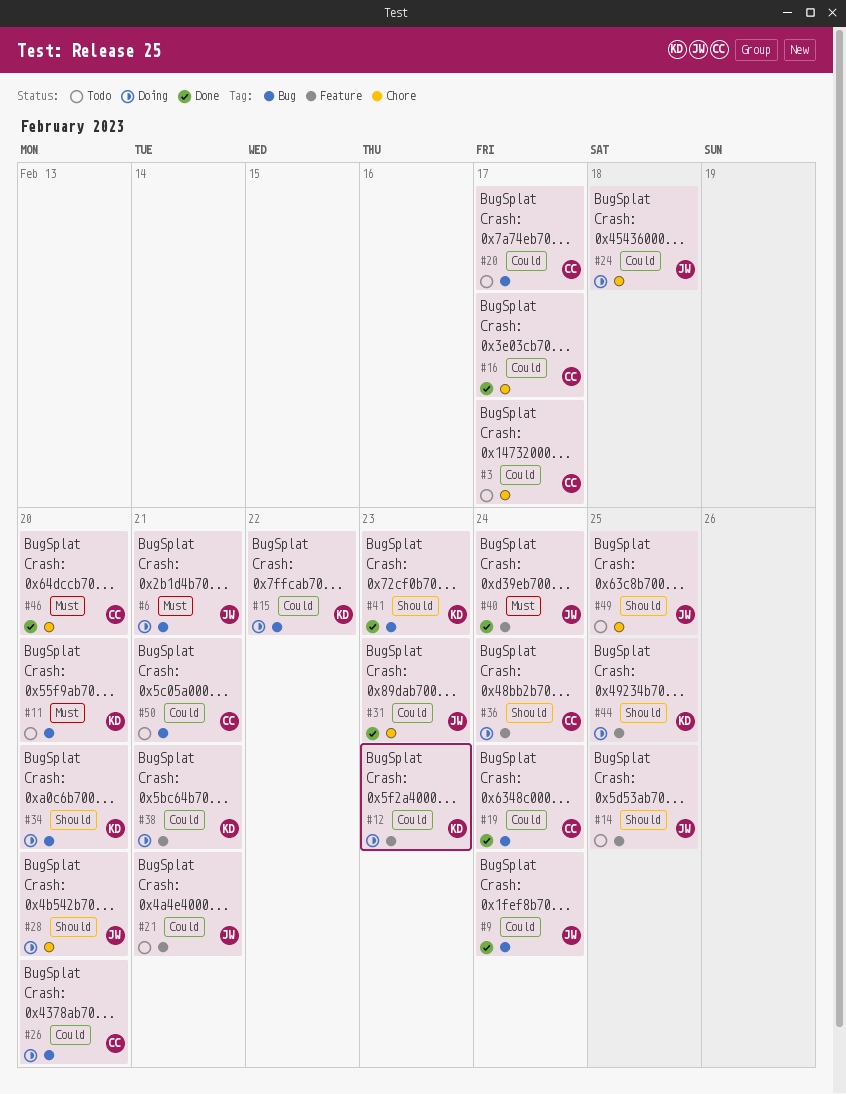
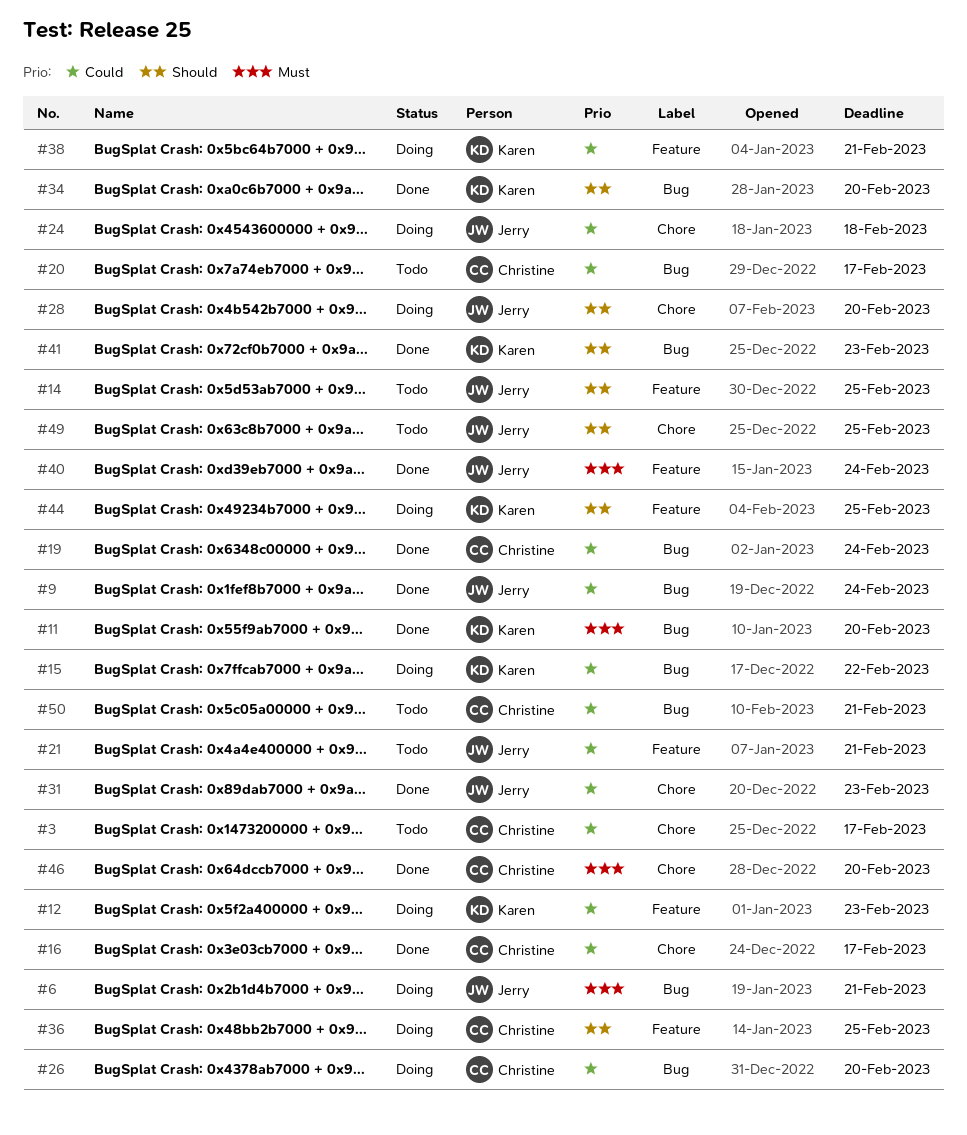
#11, status: Todo -> Done
#34, status: Doing -> Done
#36, due: Feb 24 -> Feb 25

